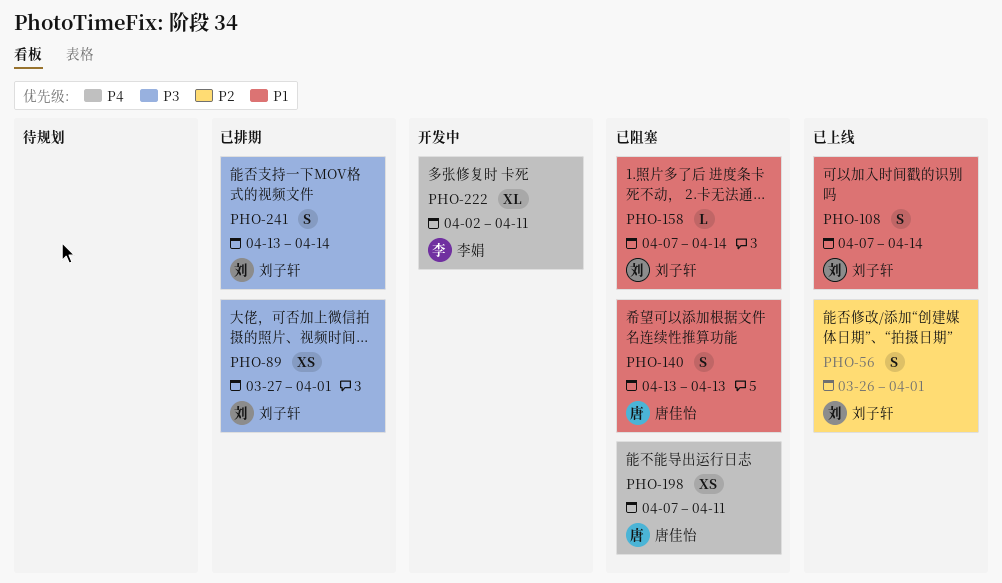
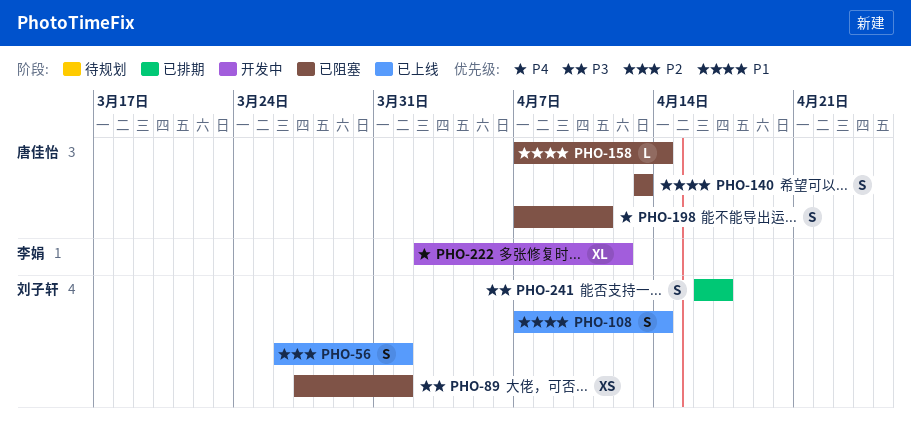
PHO-89, status: 已排期 -> 已阻塞
PHO-158, owner: 刘子轩 -> 唐佳怡
PHO-198, estimate: XS -> S
PHO-222, due: Apr 11 -> Apr 12
PHO-241, start: Apr 13 -> Apr 16
PHO-241, due: Apr 14 -> Apr 17

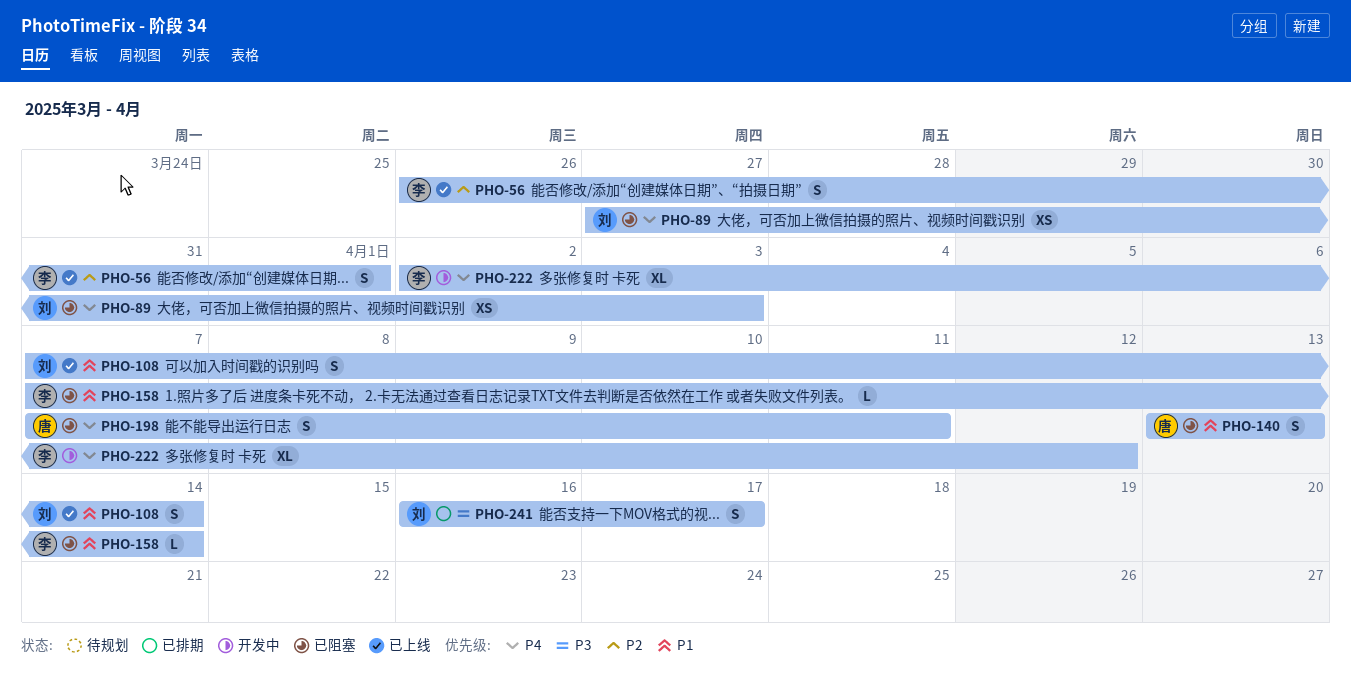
PHO-56, owner: 刘子轩 -> 李娟
PHO-89, priority: P3 -> P4
PHO-89, due: Apr 1 -> Apr 3
PHO-158, owner: 唐佳怡 -> 李娟

